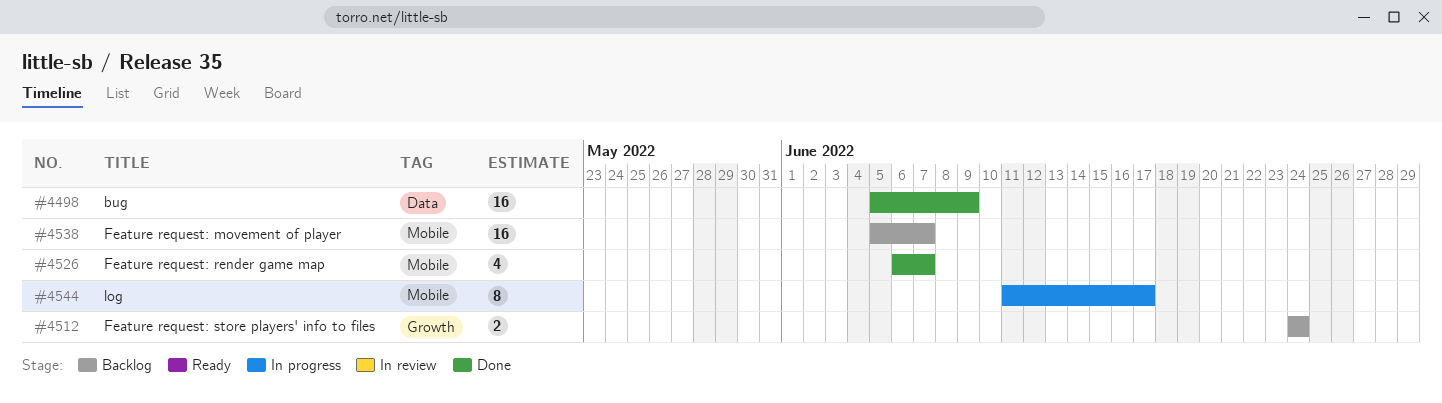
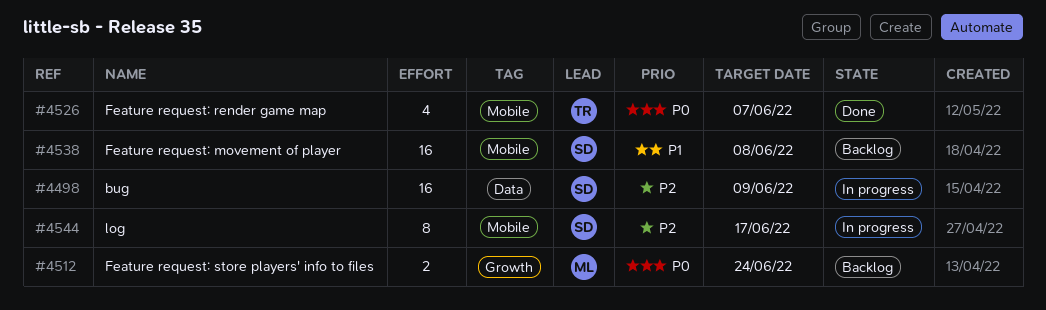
#4498, status: Done -> In progress
#4538, due: Jun 7 -> Jun 8

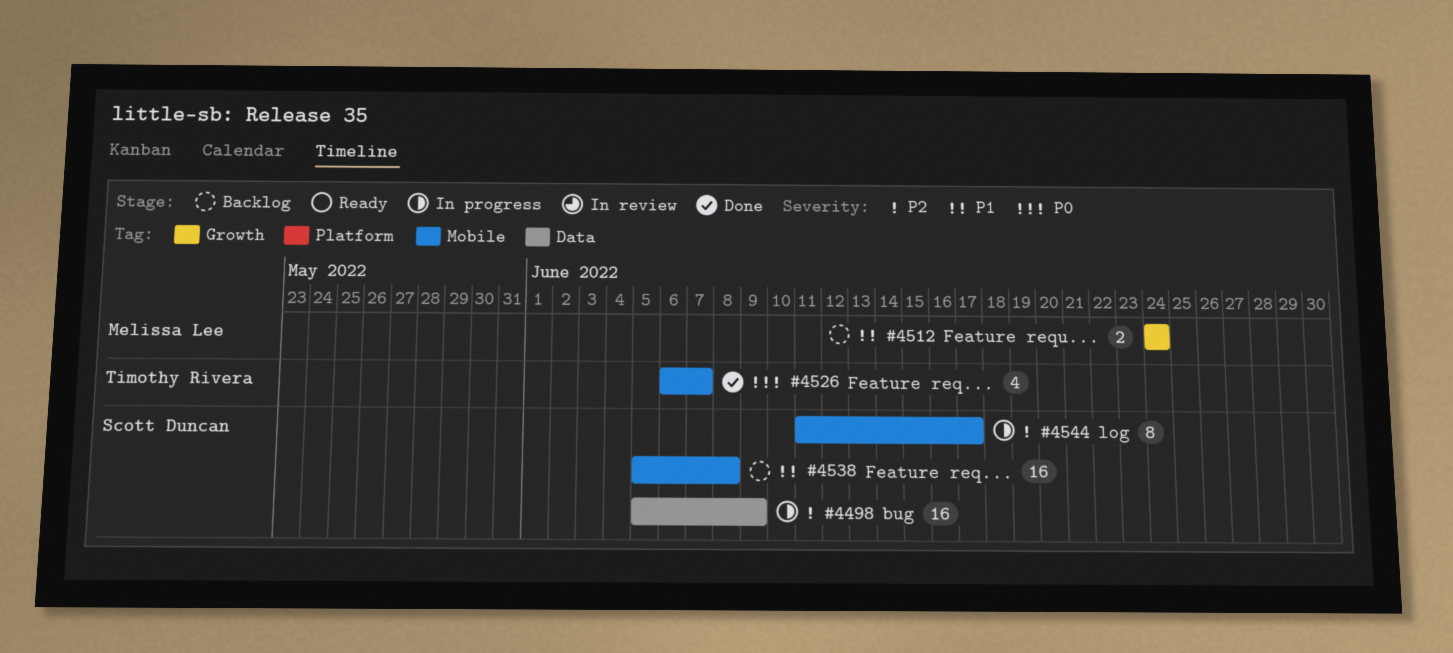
#4512, priority: P0 -> P1

